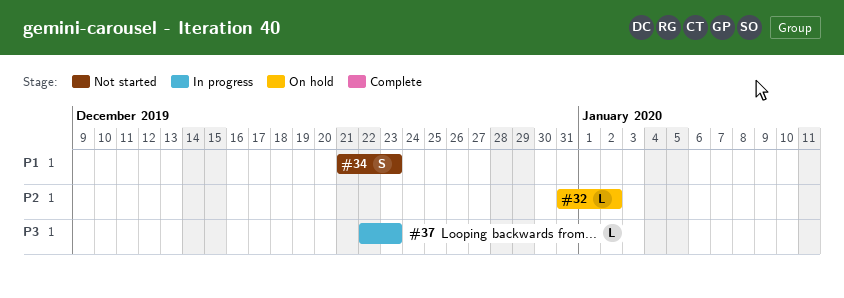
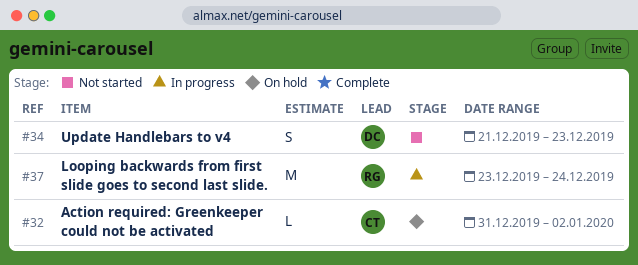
#37, estimate: L -> M
#37, start: Dec 22 -> Dec 23
#37, due: Dec 23 -> Dec 24

